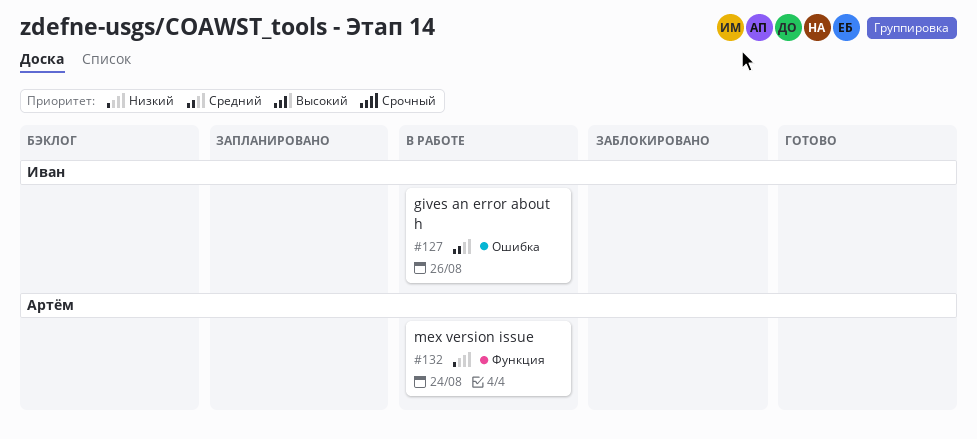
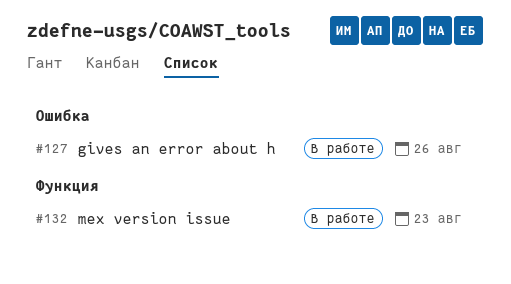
#132, due: Aug 24 -> Aug 23

